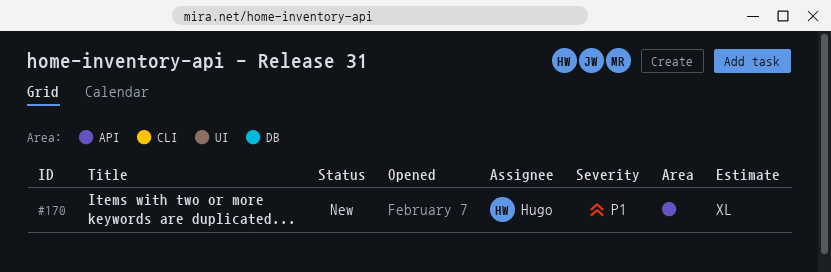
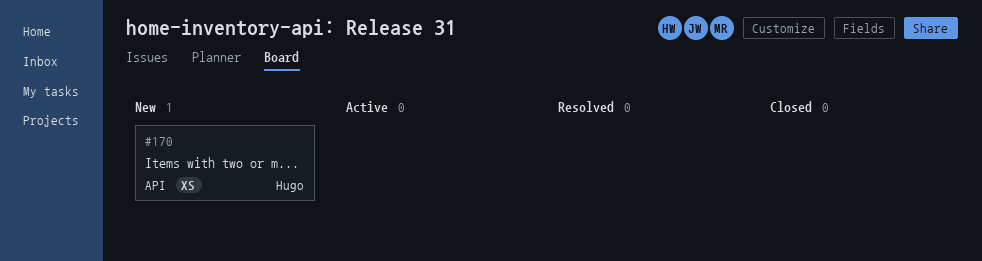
#170, estimate: XL -> XS

